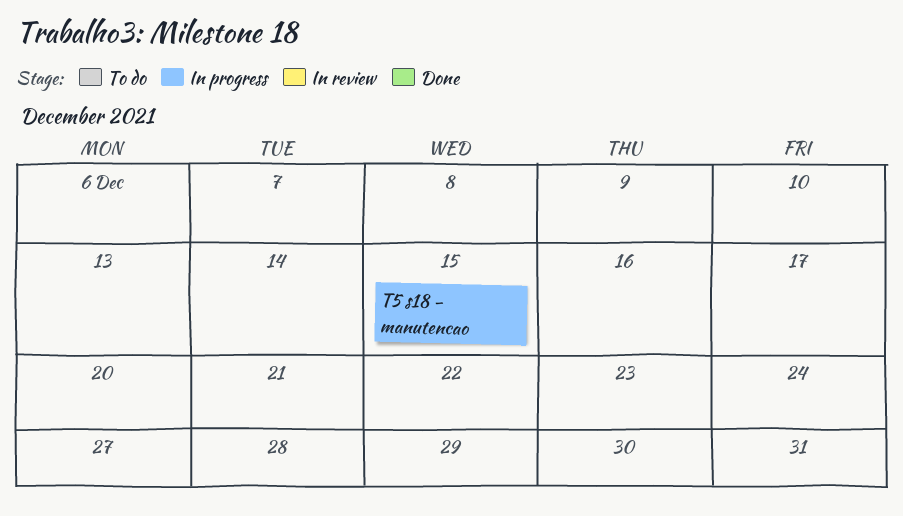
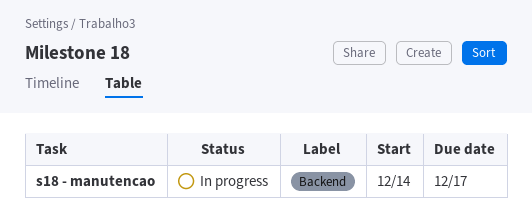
s18 - manutencao, due: Dec 15 -> Dec 17

